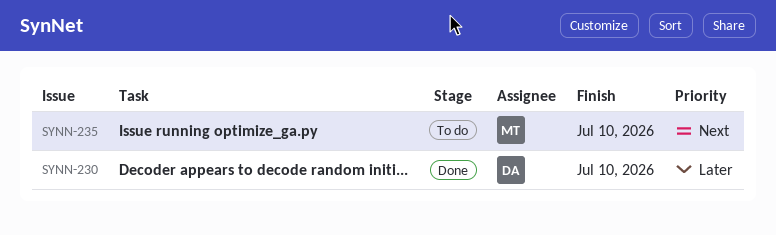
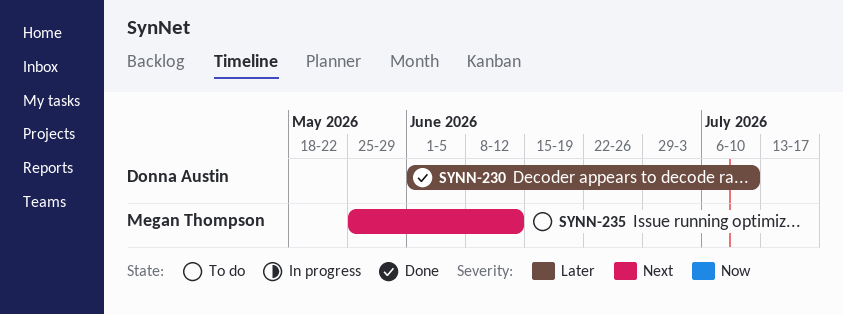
SYNN-235, due: Jul 10 -> Jun 12

